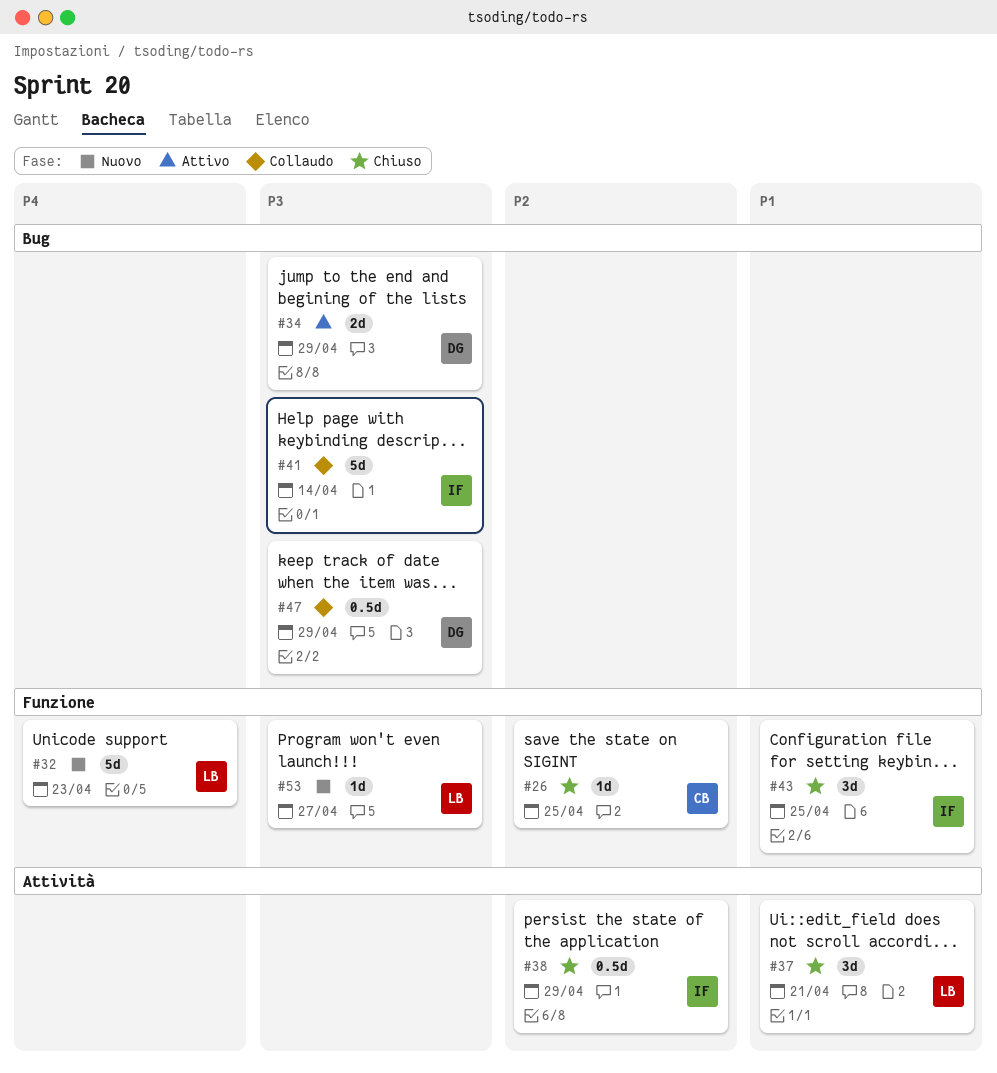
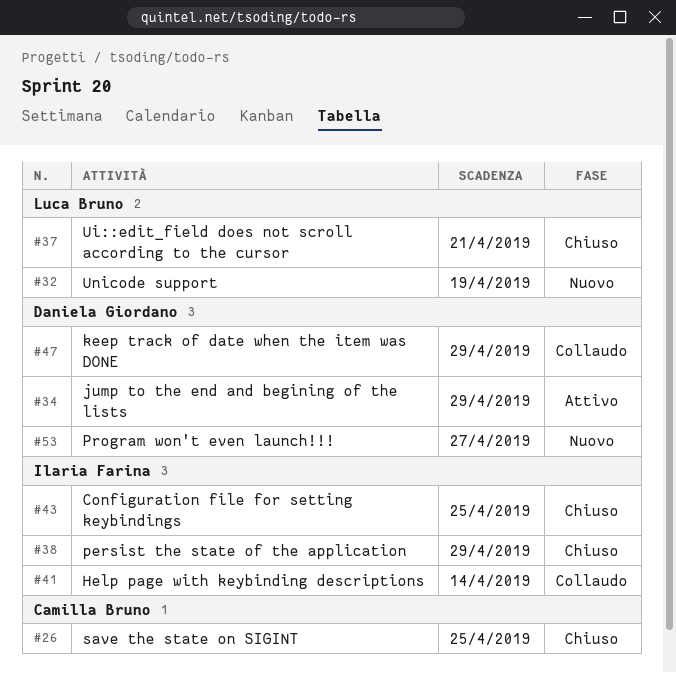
#32, due: Apr 23 -> Apr 19
#53, owner: Luca Bruno -> Daniela Giordano

